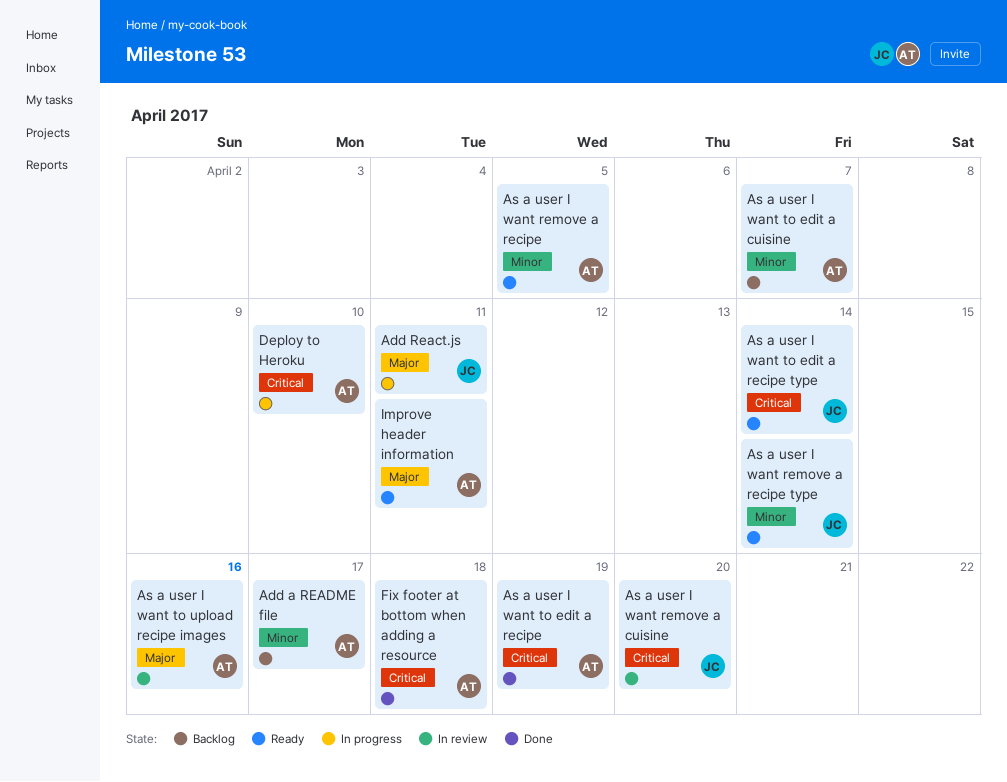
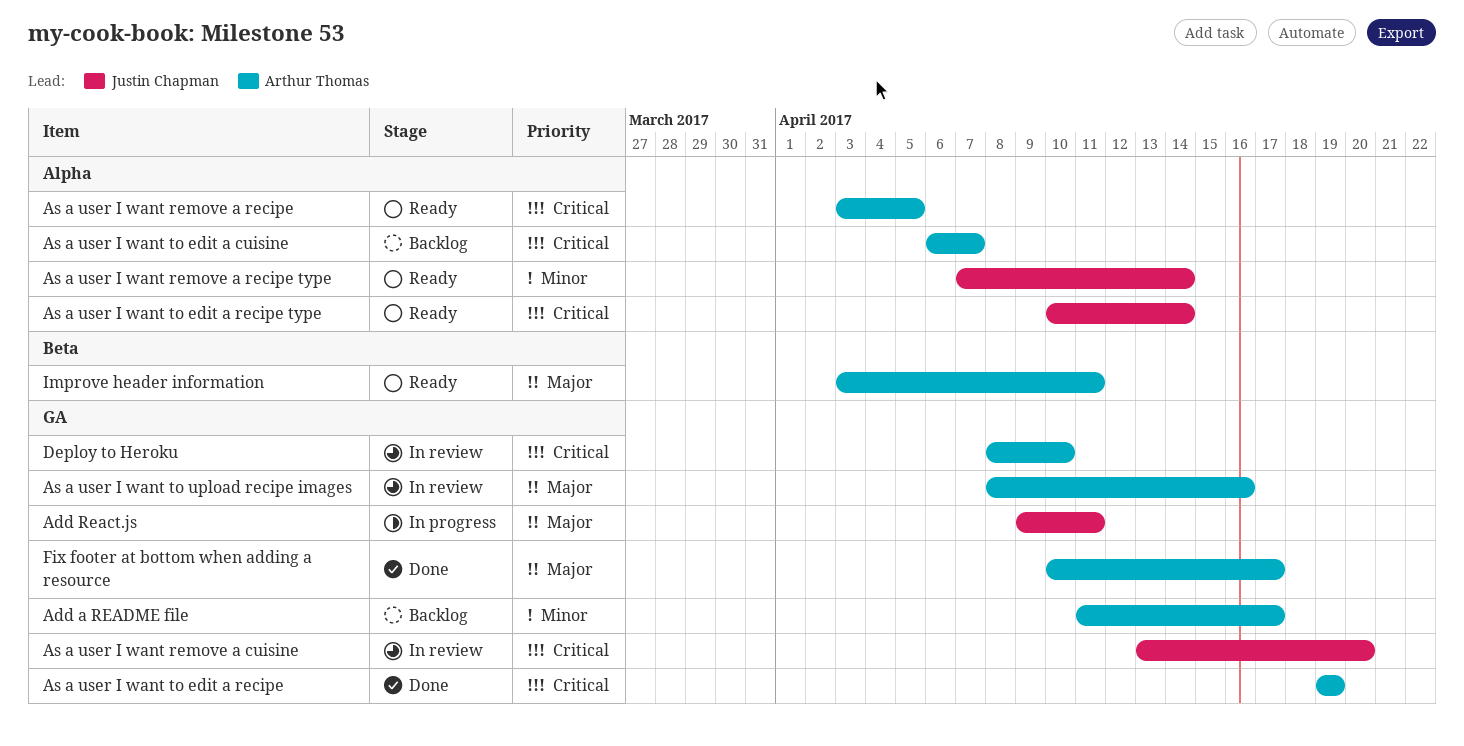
As a user I want remove a recipe, priority: Minor -> Critical
As a user I want to edit a cuisine, priority: Minor -> Critical
Deploy to Heroku, status: In progress -> In review
Fix footer at bottom when adding a resource, priority: Critical -> Major
Fix footer at bottom when adding a resource, due: Apr 18 -> Apr 17

